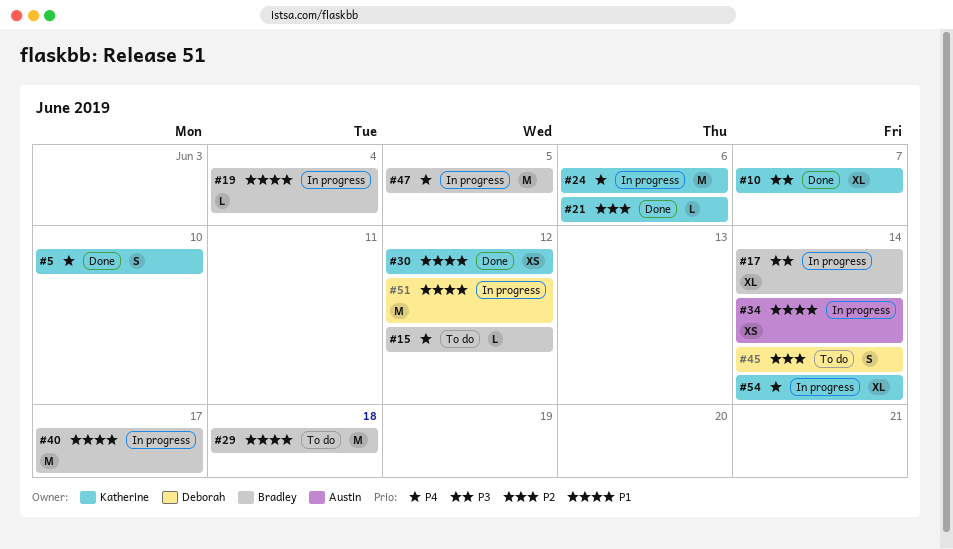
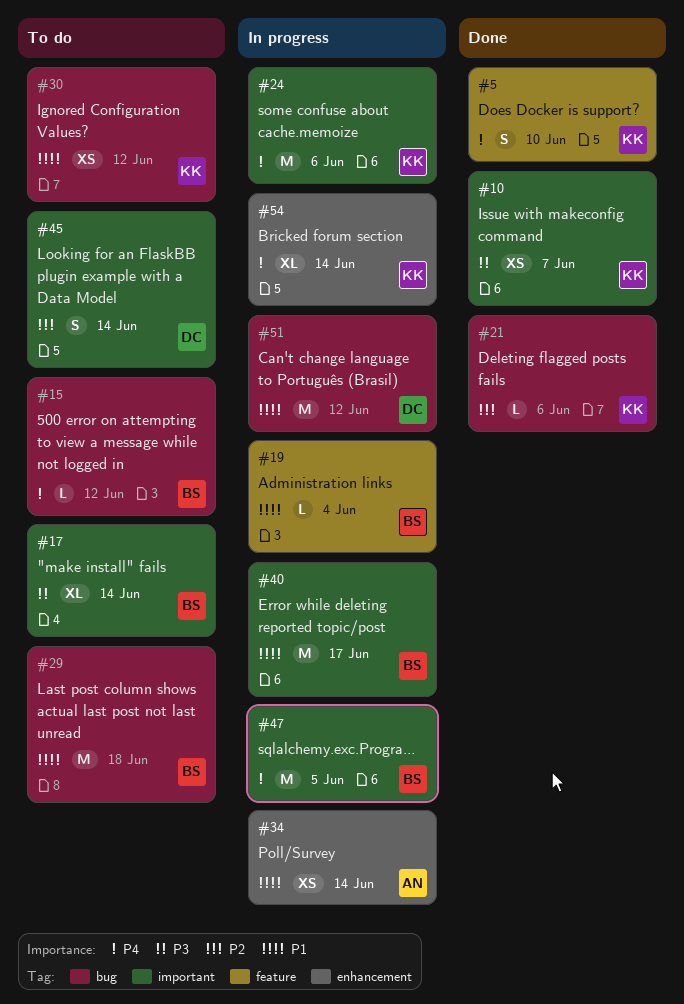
#10, estimate: XL -> XS
#17, status: In progress -> To do
#30, status: Done -> To do

